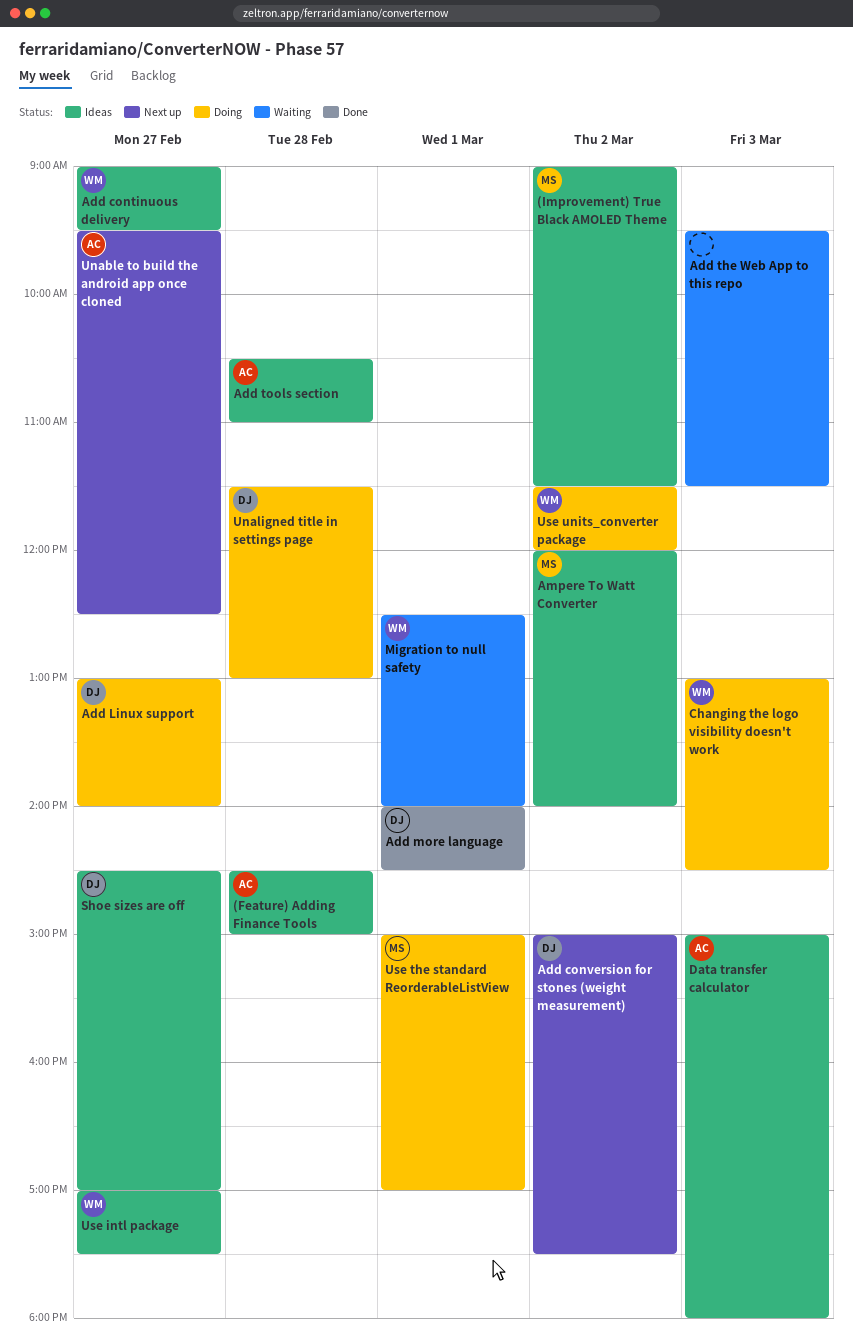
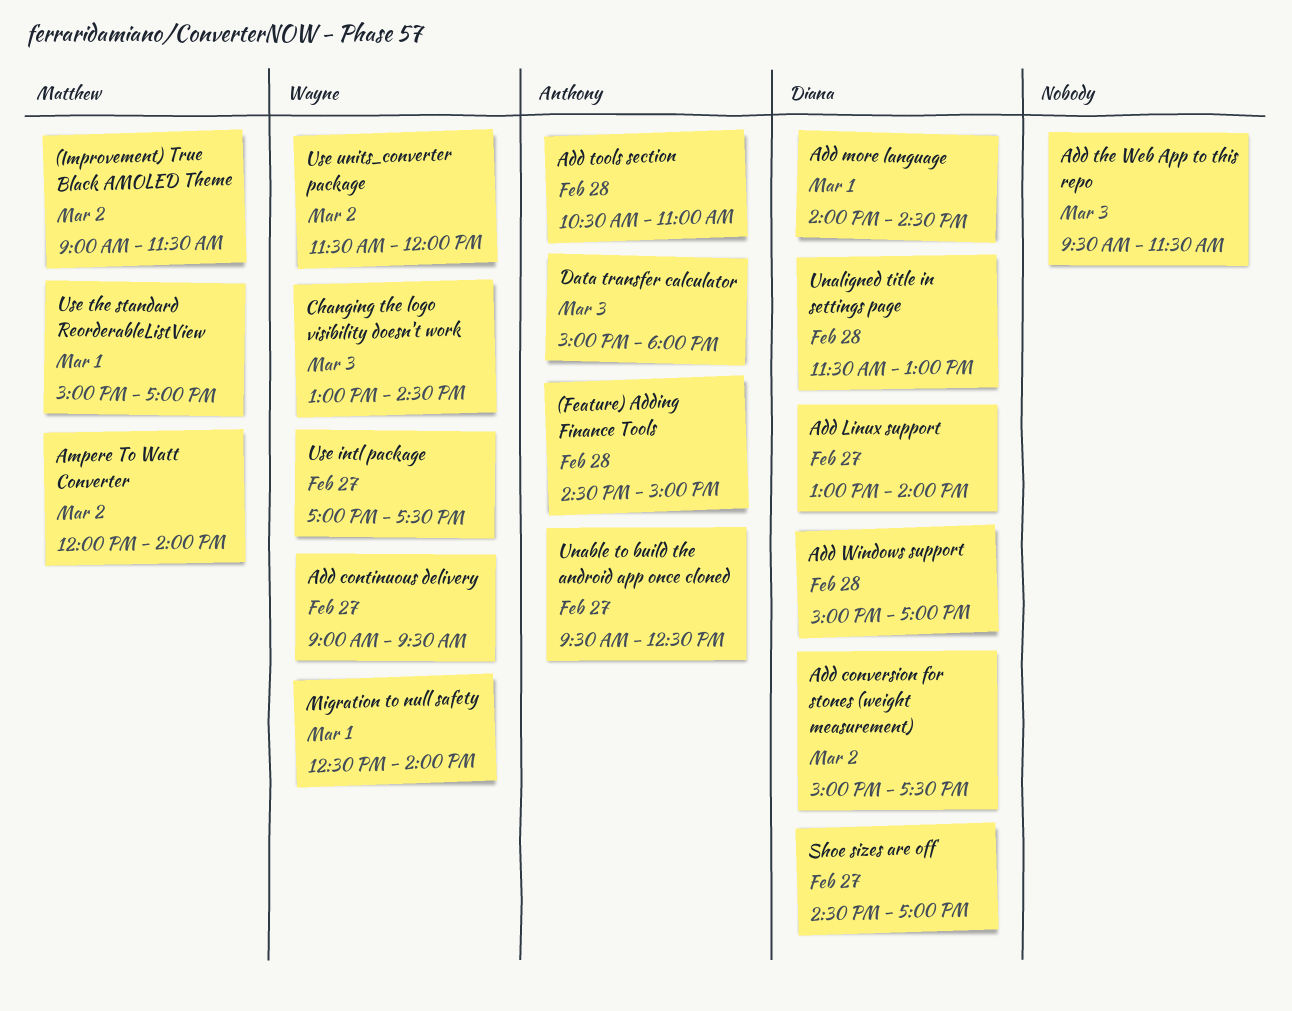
Add Windows support: none -> present

